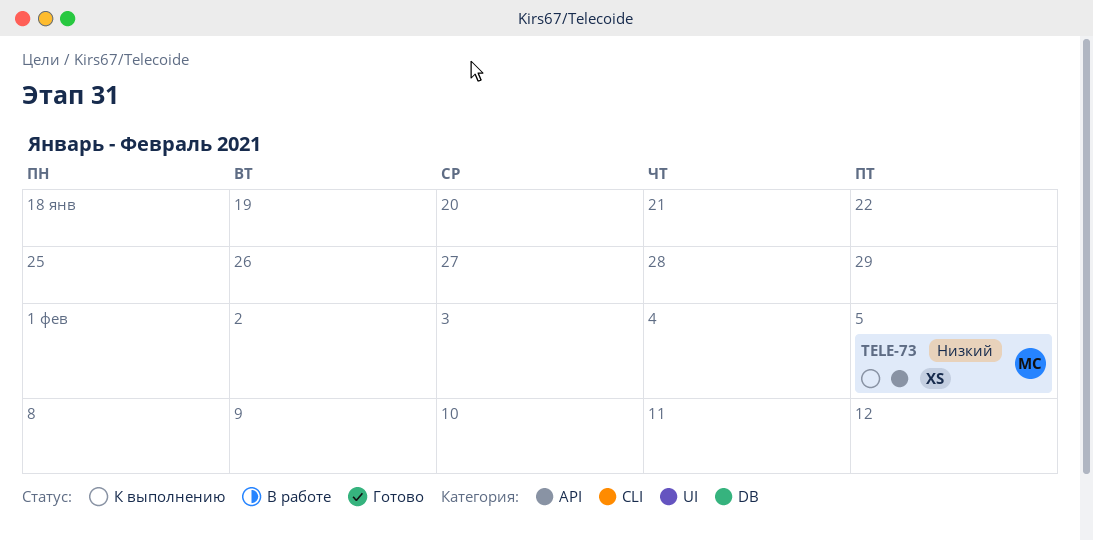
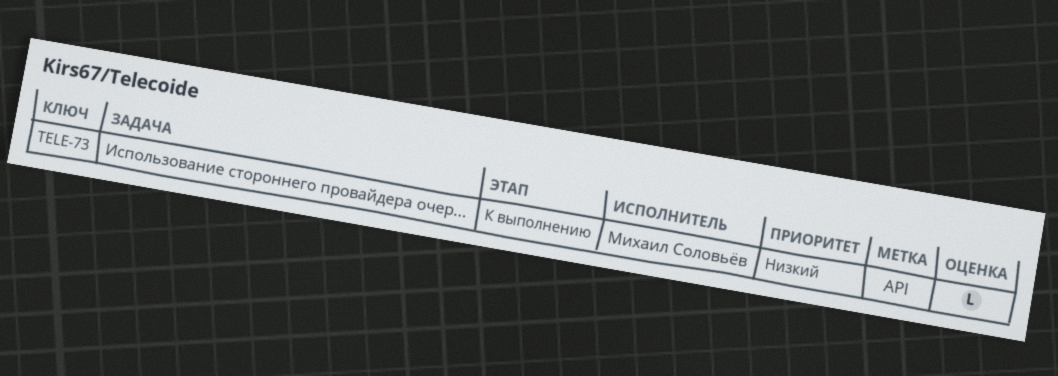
TELE-73, estimate: XS -> L

